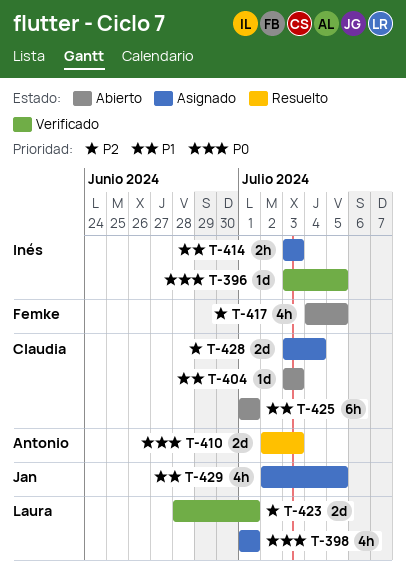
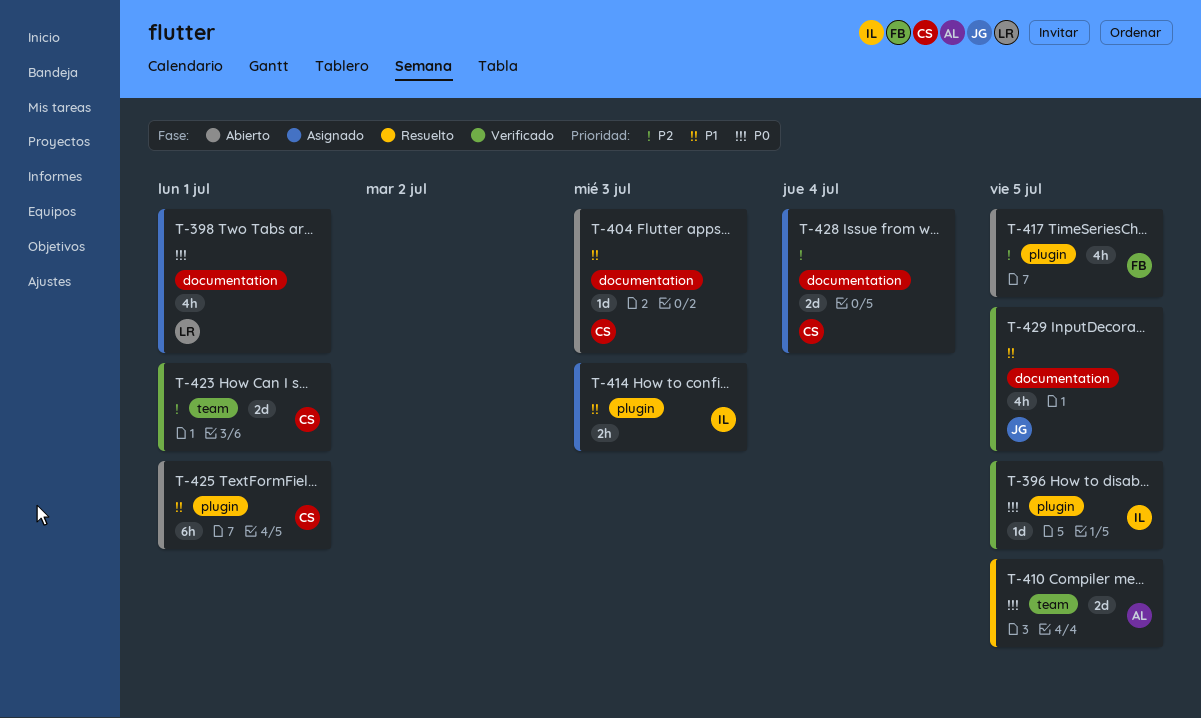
T-410, due: Jul 3 -> Jul 5
T-423, owner: Laura -> Claudia
T-429, status: Asignado -> Verificado

